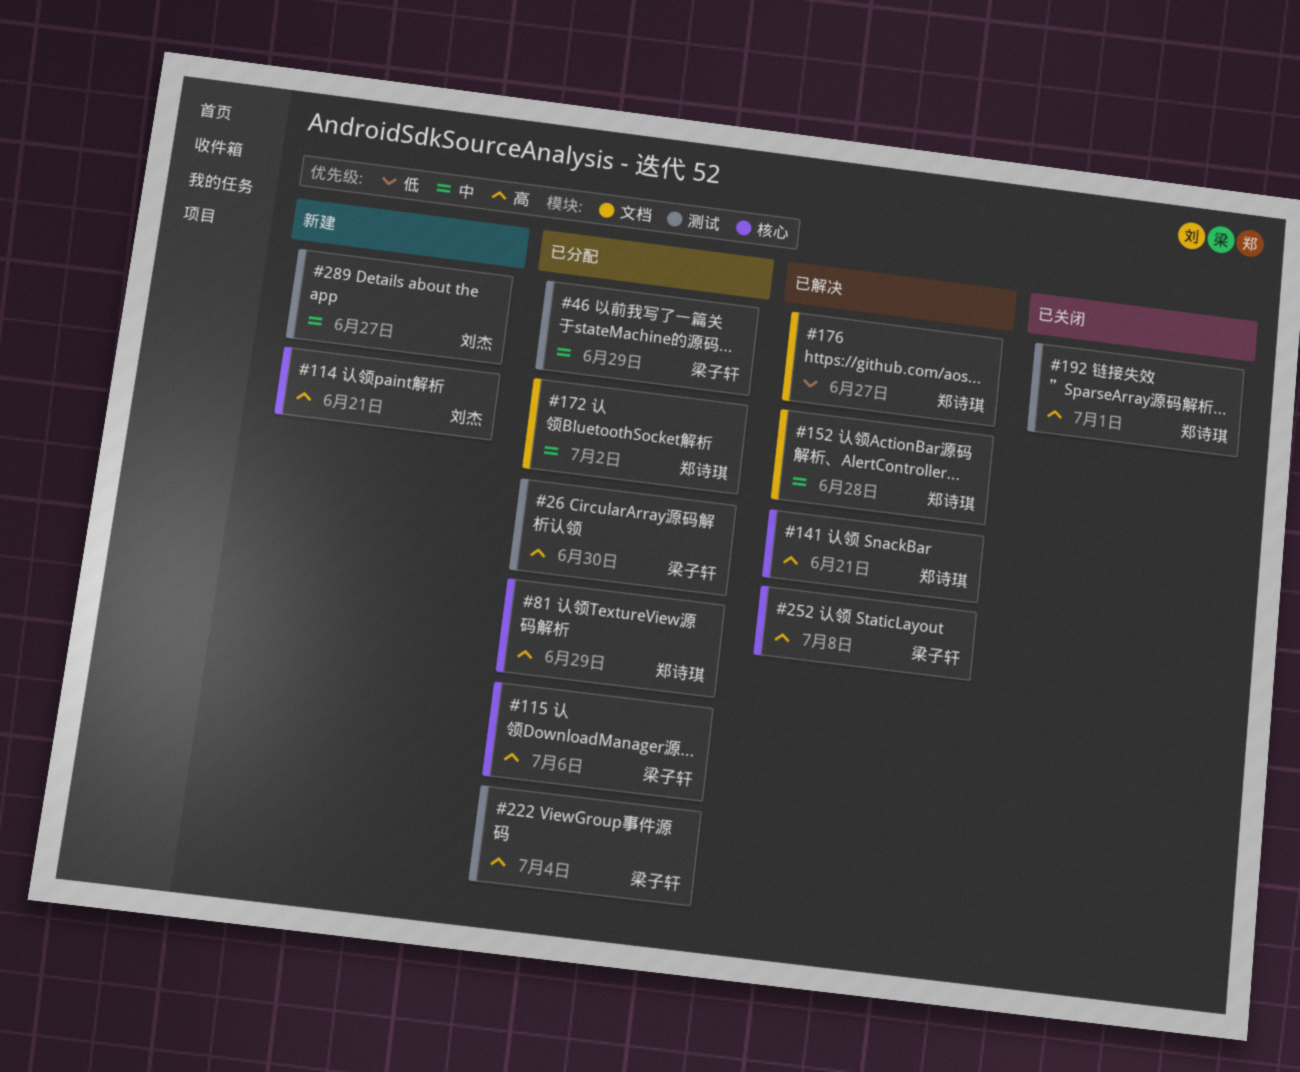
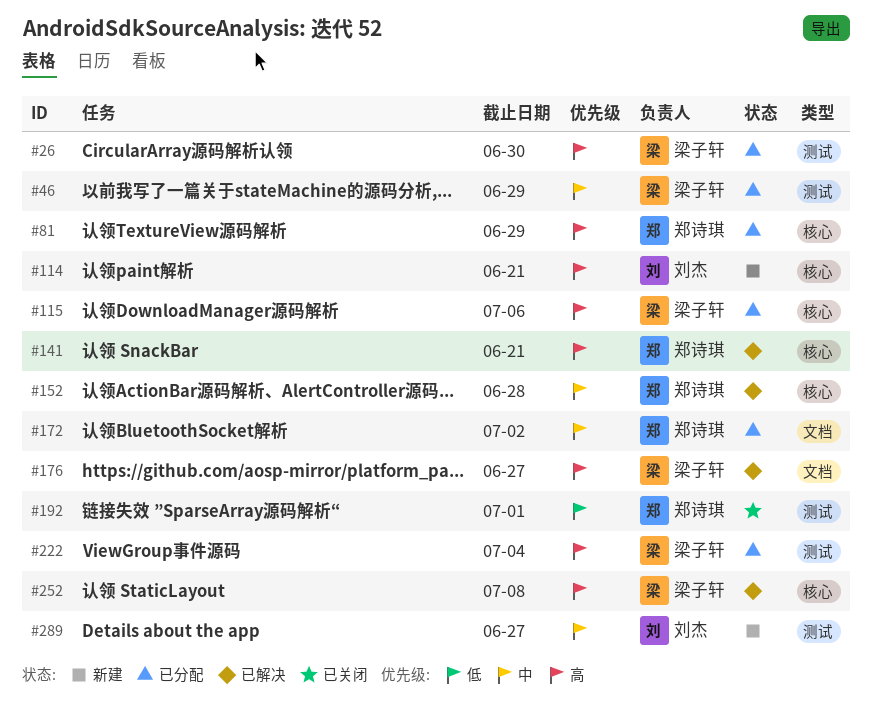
#152, label: 文档 -> 核心
#176, owner: 郑诗琪 -> 梁子轩
#176, priority: 低 -> 高
#192, priority: 高 -> 低

